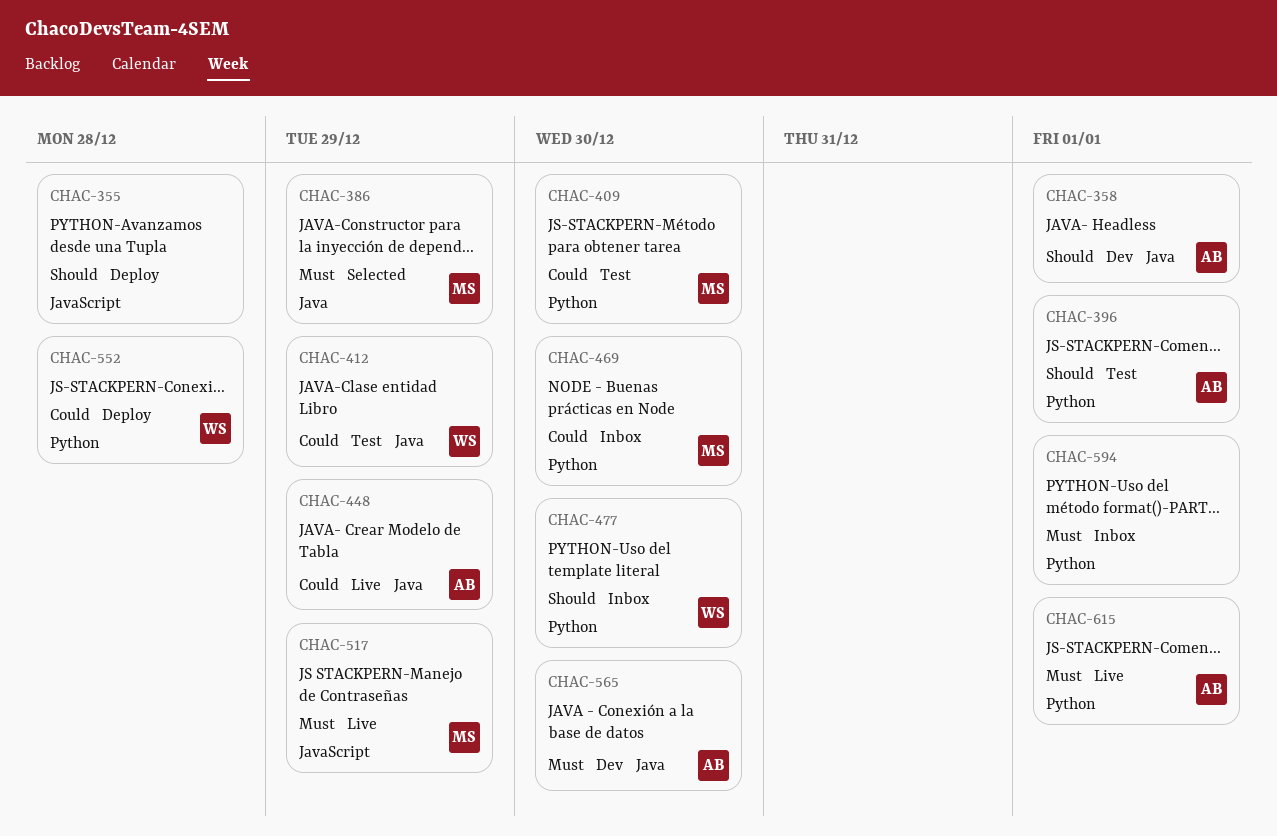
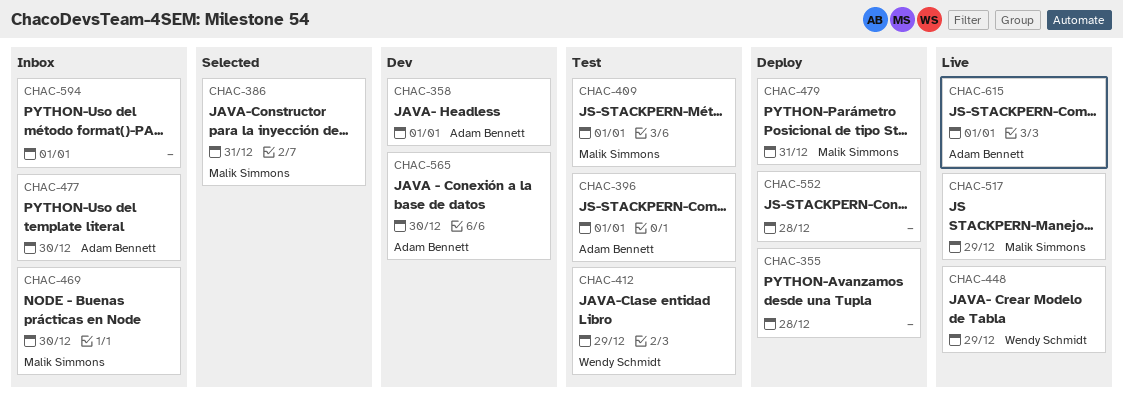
CHAC-386, due: Dec 29 -> Dec 31
CHAC-409, due: Dec 30 -> Jan 1
CHAC-448, owner: Adam Bennett -> Wendy Schmidt
CHAC-477, owner: Wendy Schmidt -> Adam Bennett
CHAC-479: none -> present
CHAC-552, owner: Wendy Schmidt -> none

